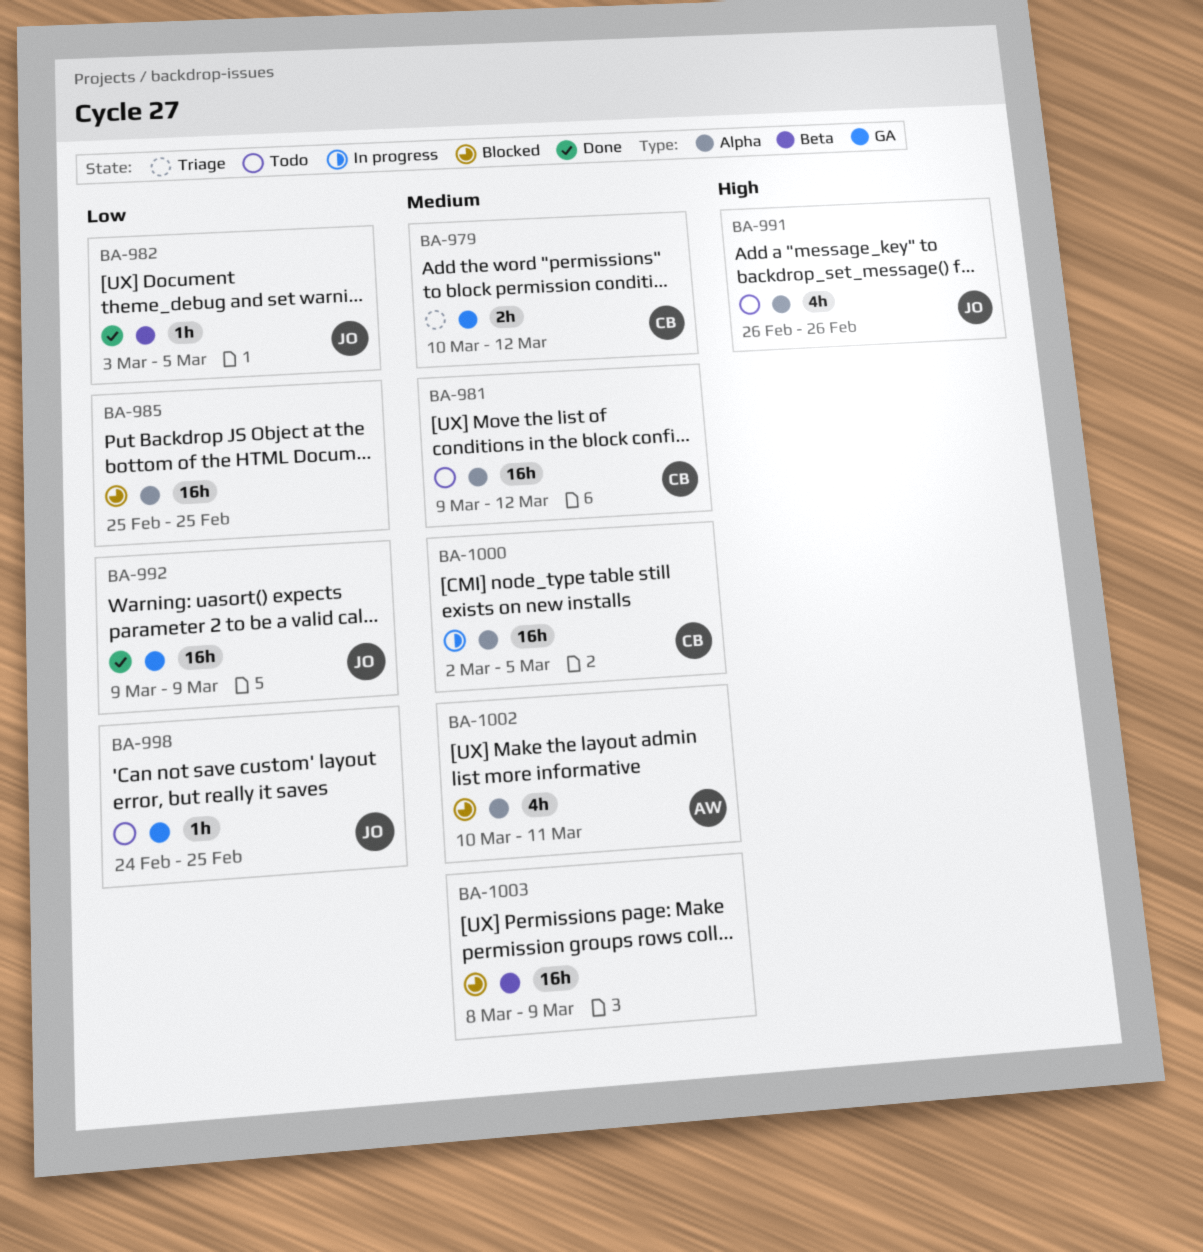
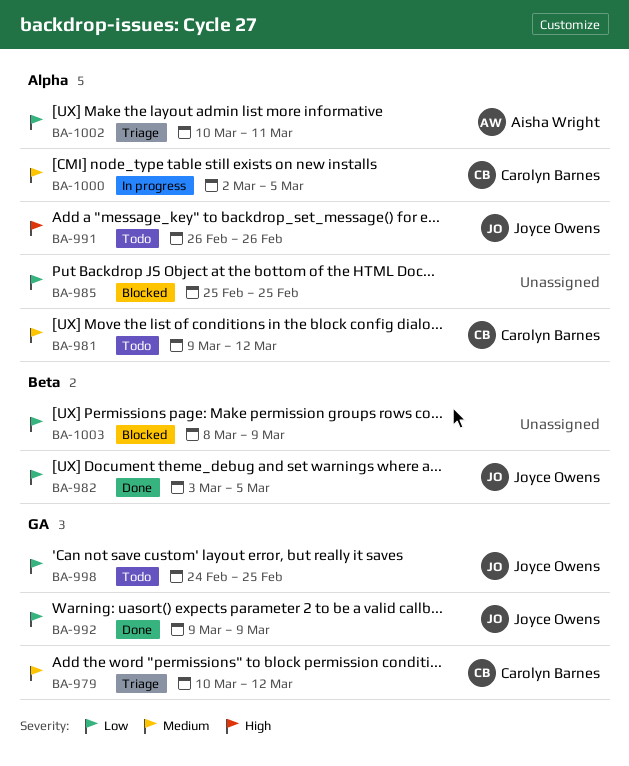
BA-1002, status: Blocked -> Triage
BA-1002, priority: Medium -> Low
BA-1003, priority: Medium -> Low

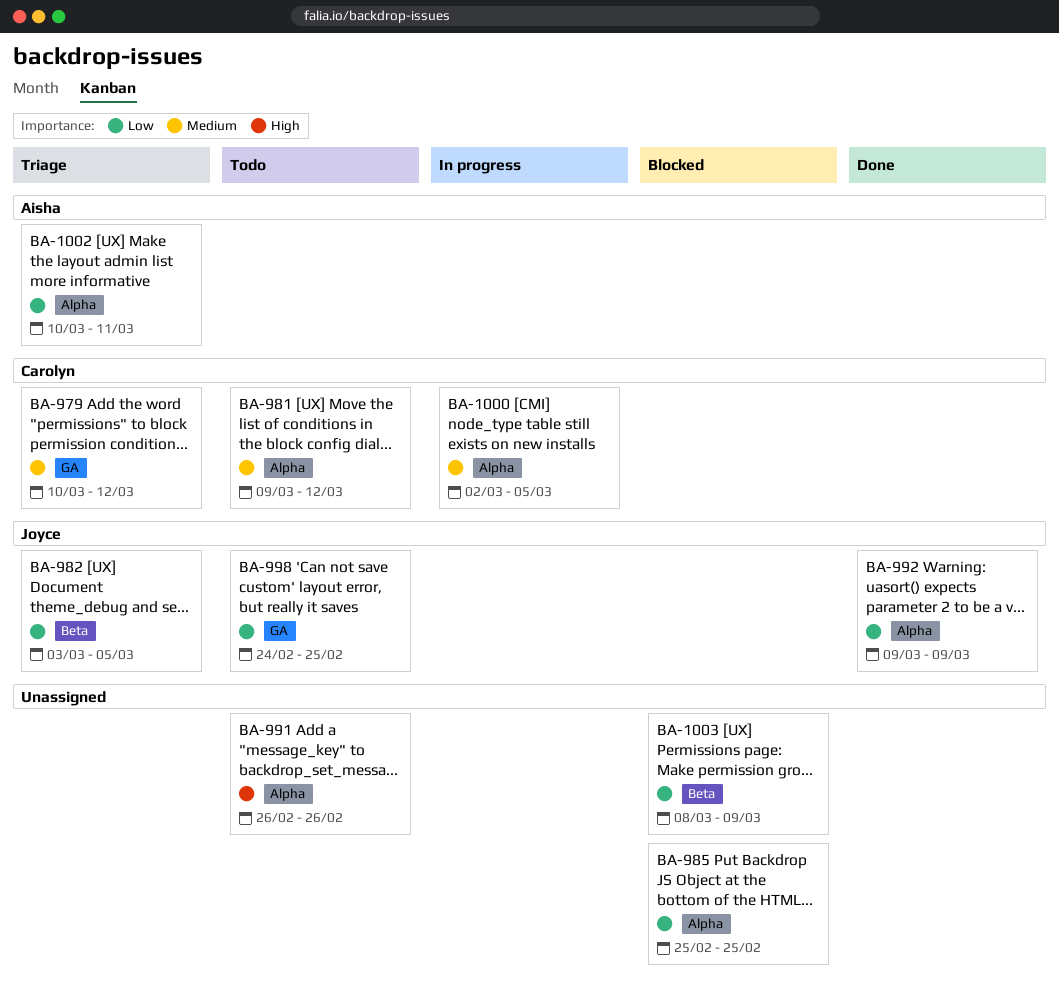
BA-982, status: Done -> Triage
BA-991, owner: Joyce Owens -> none
BA-992, label: GA -> Alpha

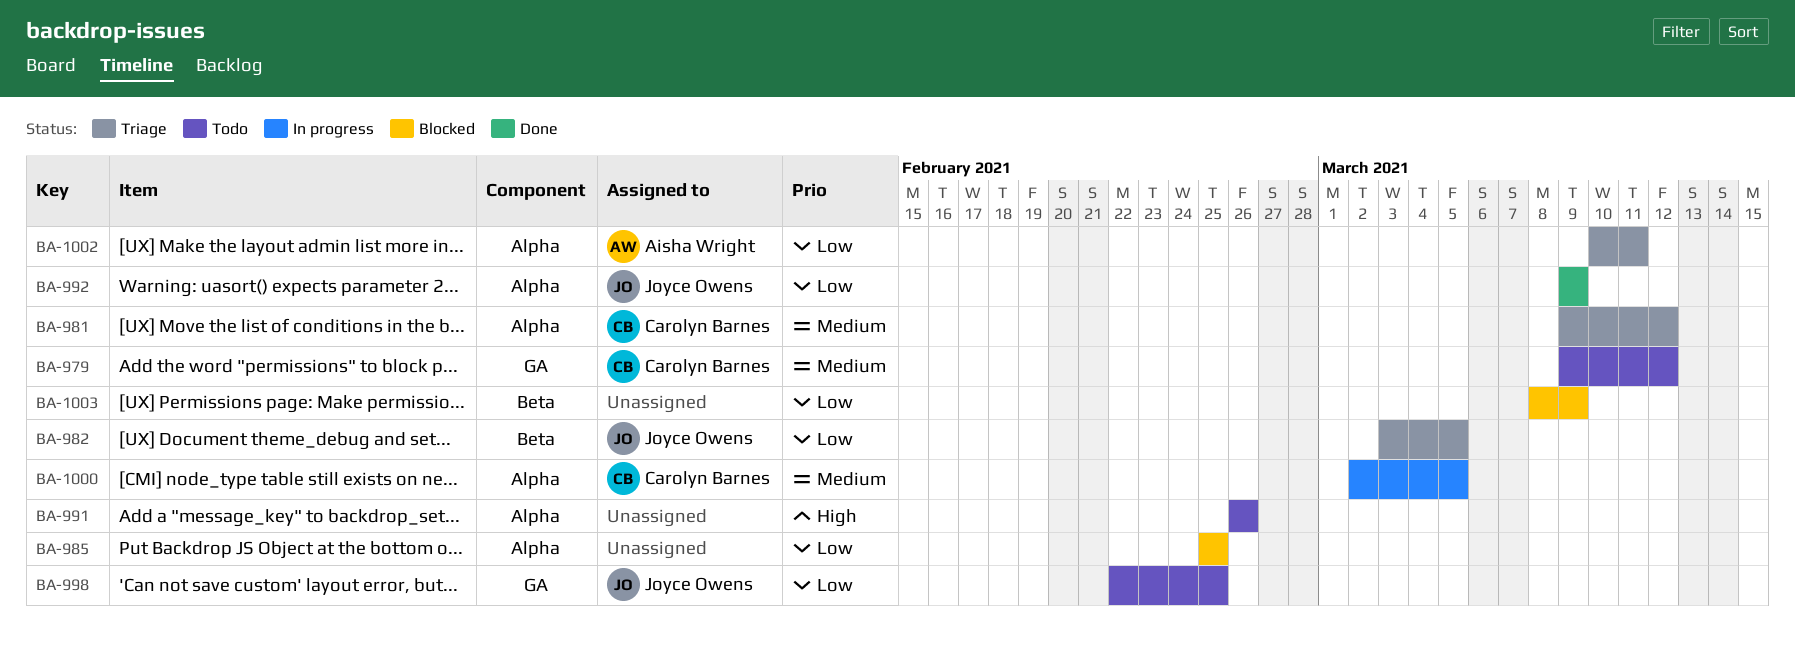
BA-979, status: Triage -> Todo
BA-979, start: Mar 10 -> Mar 9
BA-981, status: Todo -> Triage
BA-998, start: Feb 24 -> Feb 22

